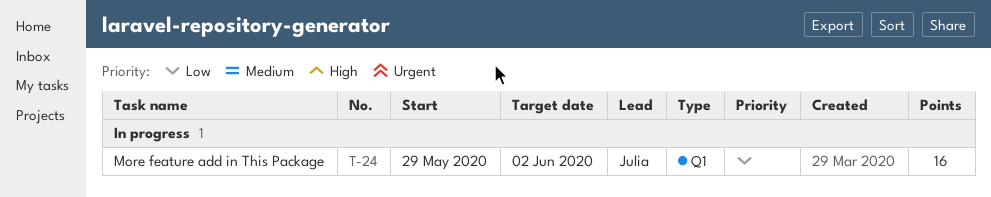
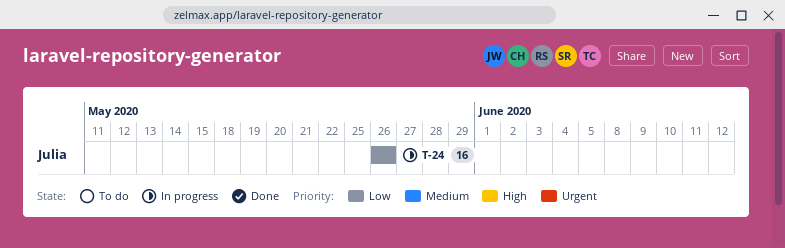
T-24, start: May 29 -> May 26
T-24, due: Jun 2 -> May 26

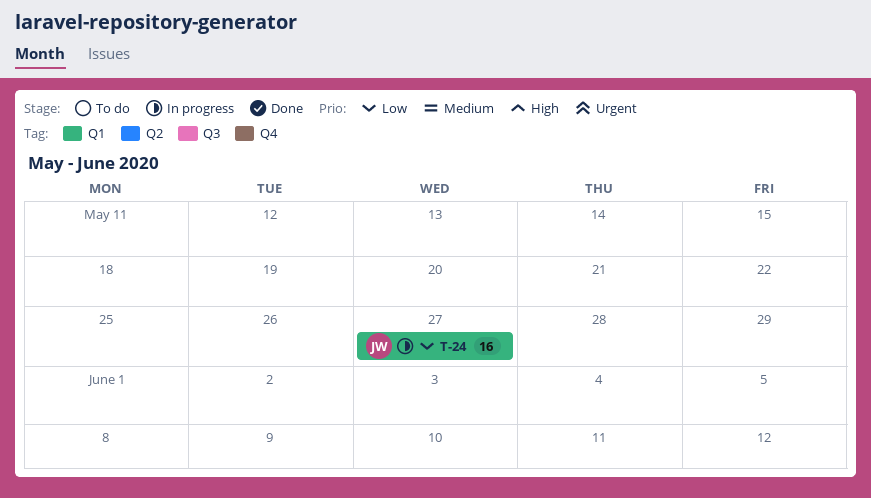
T-24, start: May 26 -> May 27
T-24, due: May 26 -> May 27

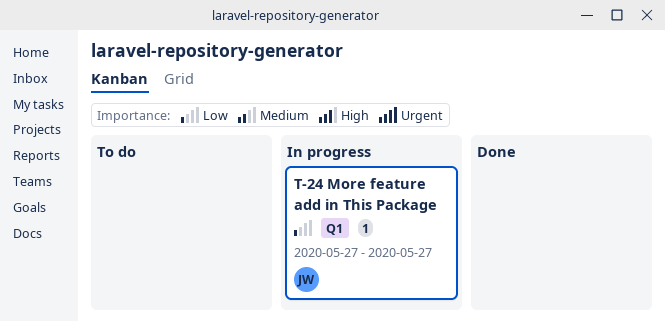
T-24, estimate: 16 -> 1

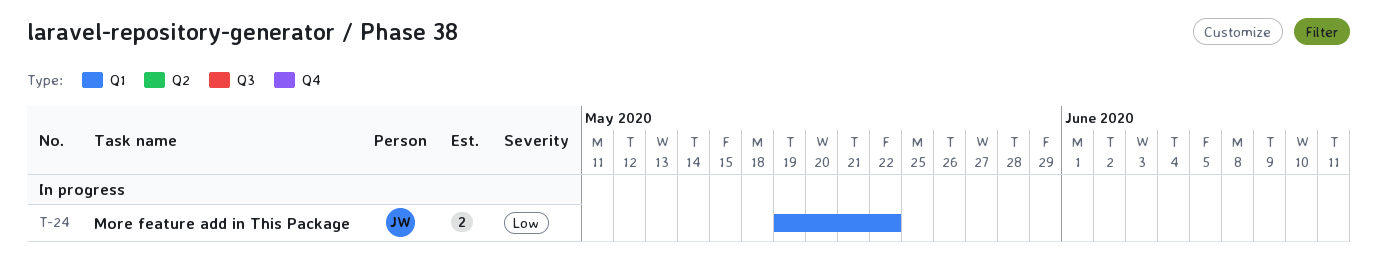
T-24, estimate: 1 -> 2
T-24, start: May 27 -> May 19
T-24, due: May 27 -> May 22

